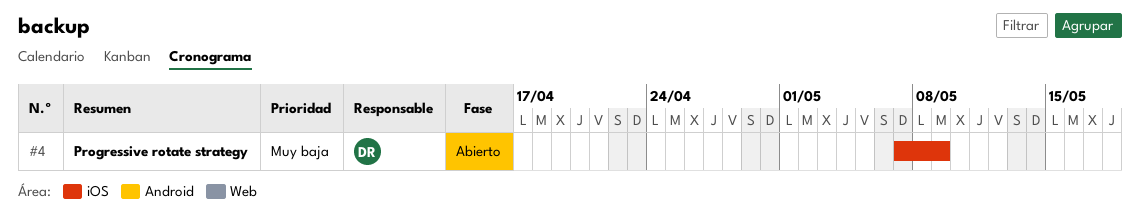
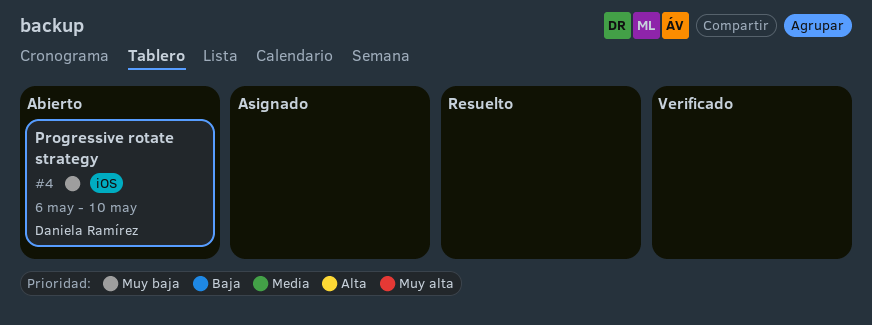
#4, start: May 7 -> May 6
#4, due: May 9 -> May 10

